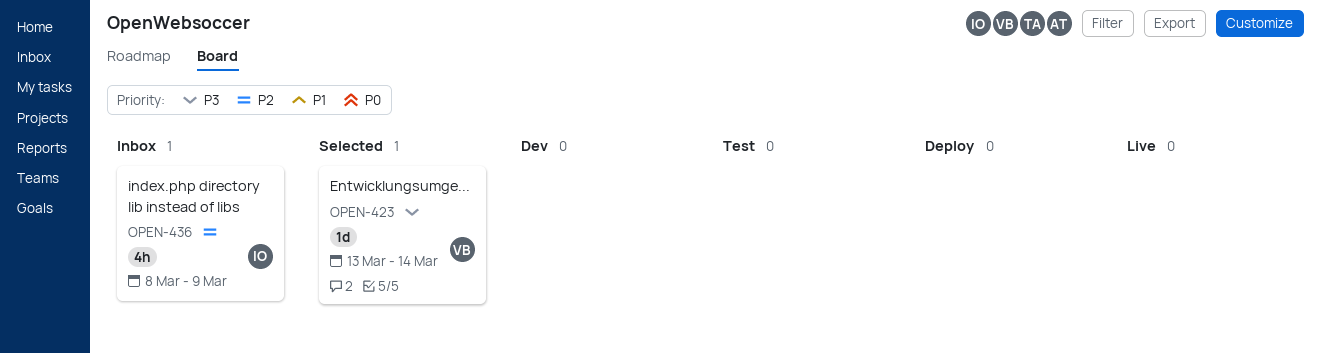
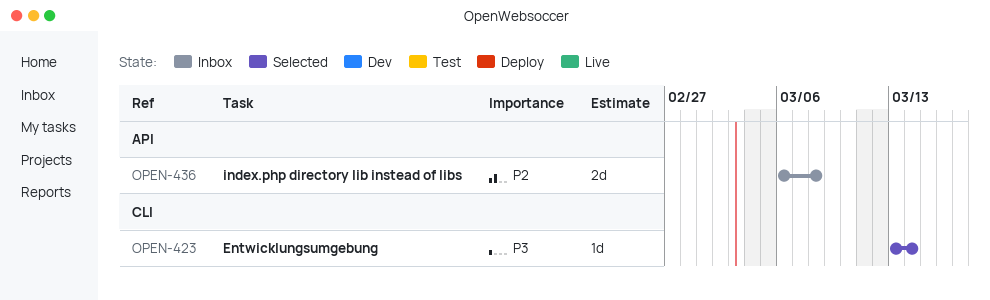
OPEN-436, estimate: 4h -> 2d
OPEN-436, start: Mar 8 -> Mar 6
OPEN-436, due: Mar 9 -> Mar 8

